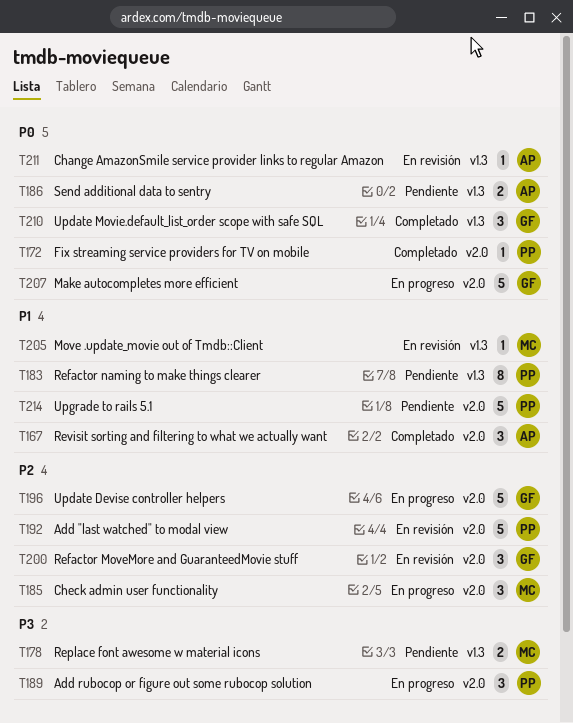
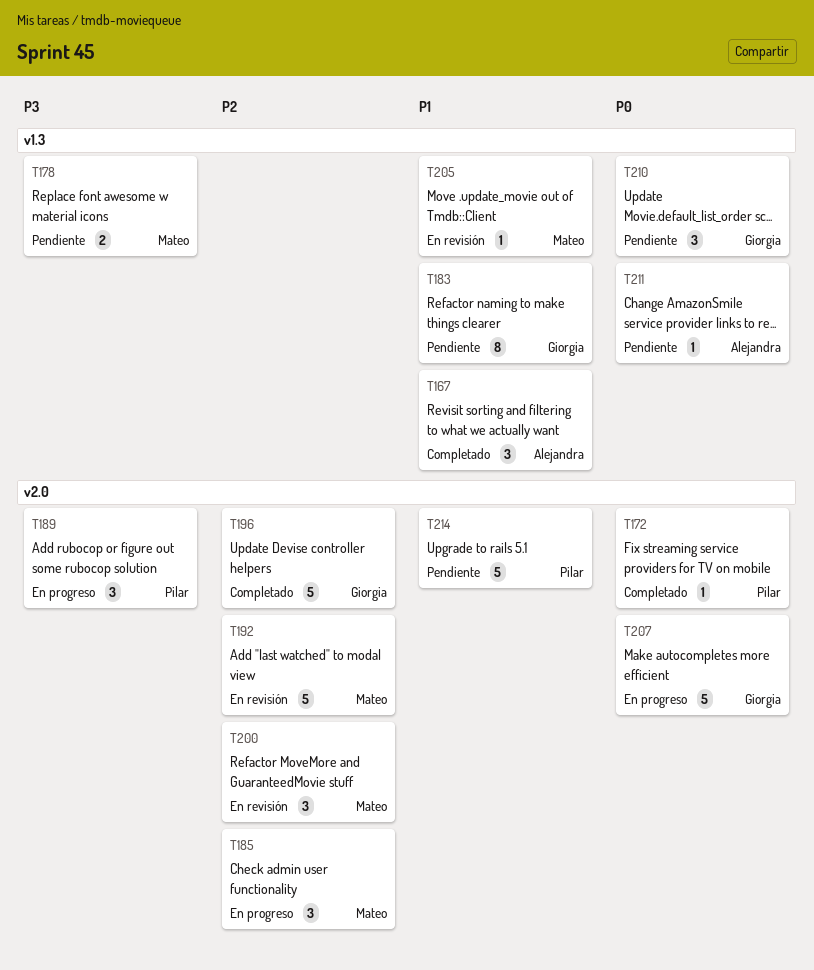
T167, label: v2.0 -> v1.3
T183, owner: Pilar -> Giorgia
T186: present -> none
T192, owner: Pilar -> Mateo
T196, status: En progreso -> Completado
T200, owner: Giorgia -> Mateo
T210, status: Completado -> Pendiente
T211, status: En revisión -> Pendiente

